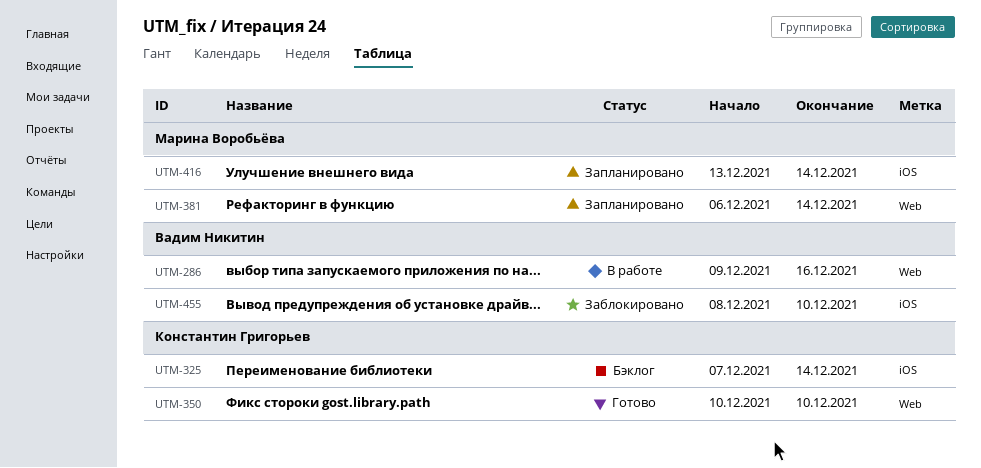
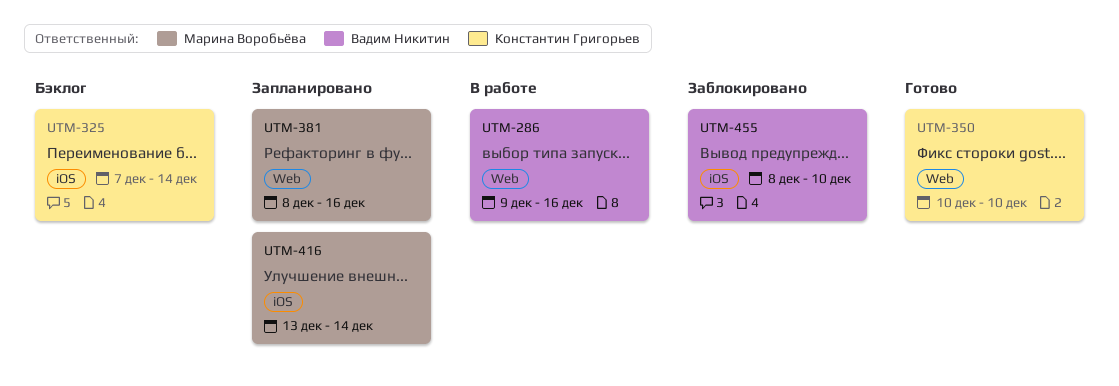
UTM-381, start: Dec 6 -> Dec 8
UTM-381, due: Dec 14 -> Dec 16

